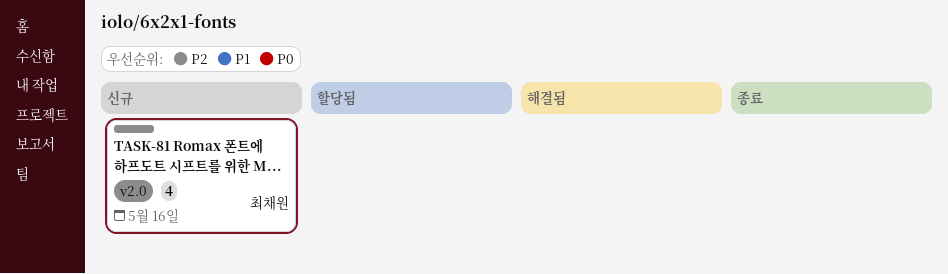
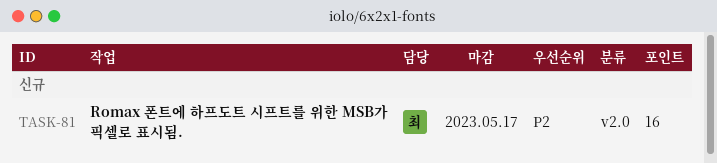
TASK-81, estimate: 4 -> 16
TASK-81, due: May 16 -> May 17

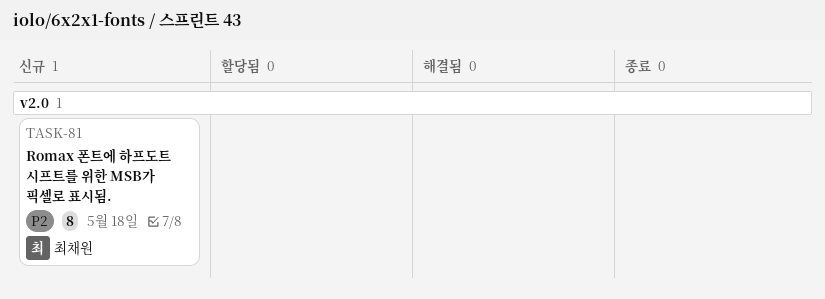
TASK-81, estimate: 16 -> 8
TASK-81, due: May 17 -> May 18

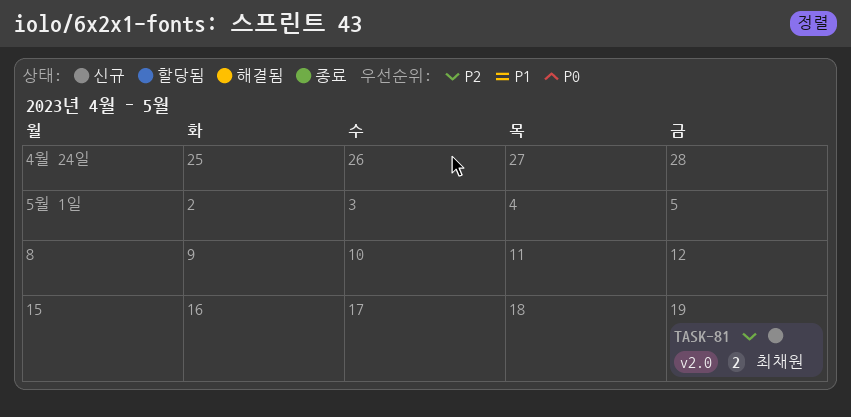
TASK-81, estimate: 8 -> 2
TASK-81, due: May 18 -> May 19

